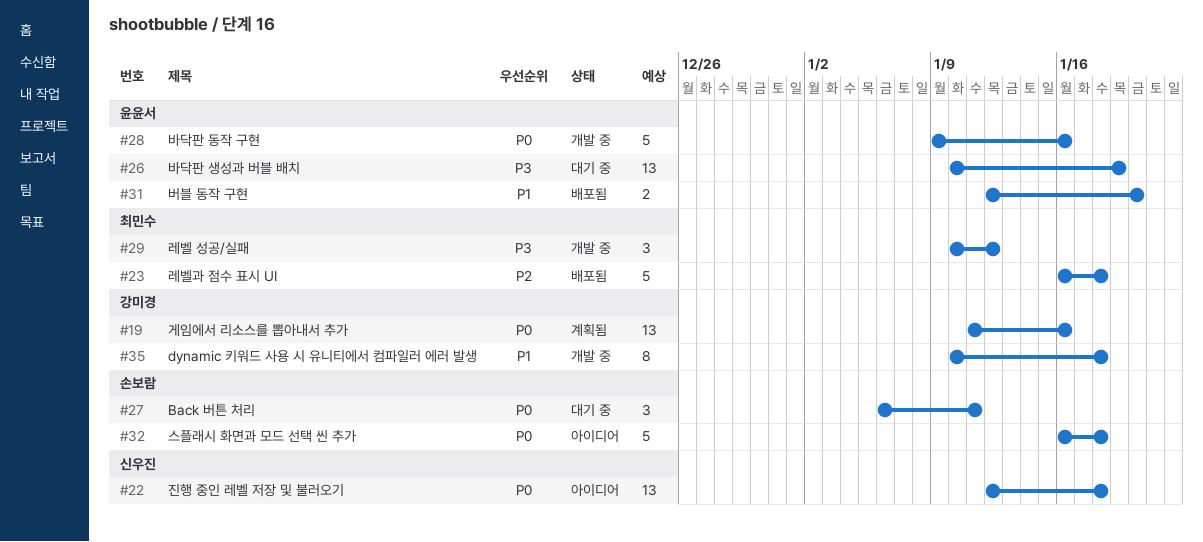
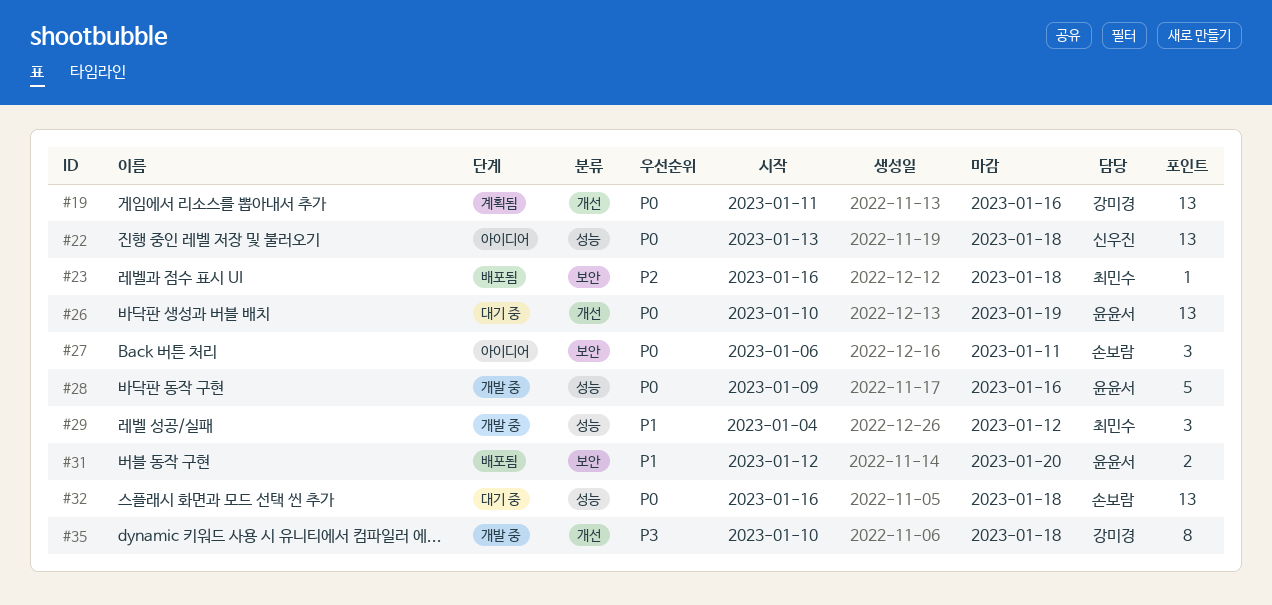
#22, start: Jan 12 -> Jan 13
#23, estimate: 5 -> 1
#26, priority: P3 -> P0
#27, status: 대기 중 -> 아이디어
#29, priority: P3 -> P1
#29, start: Jan 10 -> Jan 4
#32, status: 아이디어 -> 대기 중
#32, estimate: 5 -> 13
#35, priority: P1 -> P3

